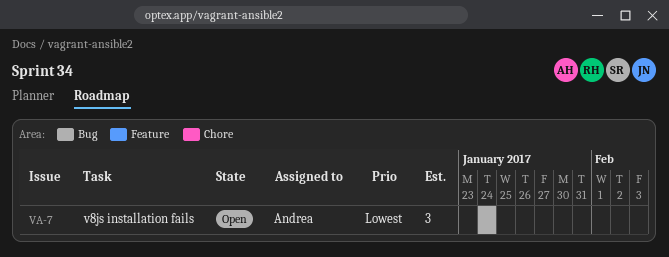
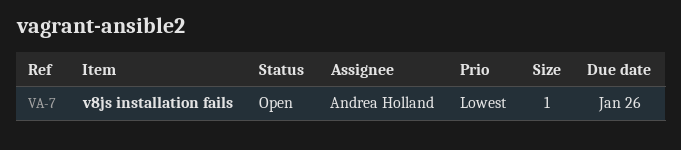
VA-7, estimate: 3 -> 1
VA-7, due: Jan 24 -> Jan 26

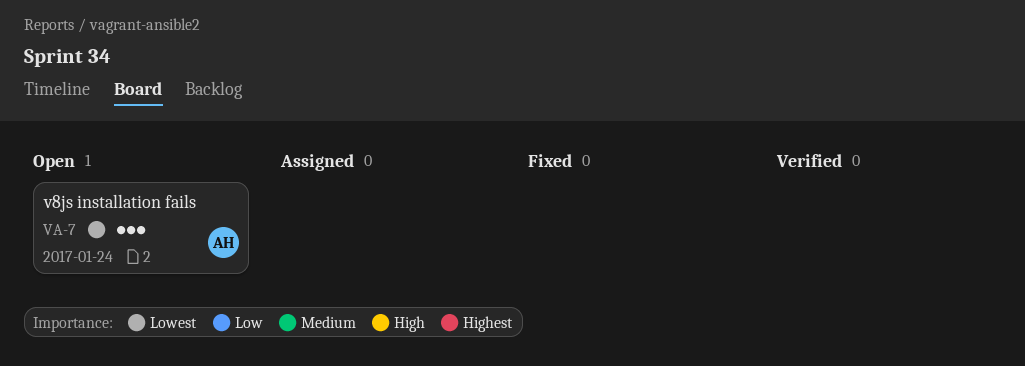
VA-7, estimate: 1 -> 3
VA-7, due: Jan 26 -> Jan 24

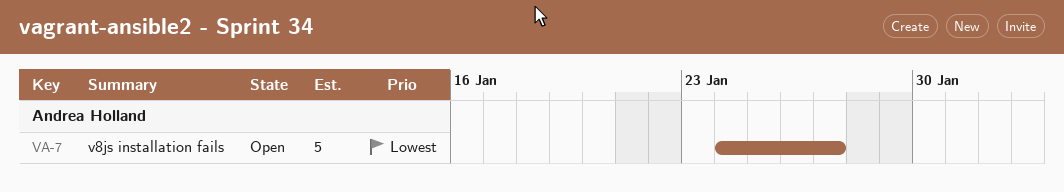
VA-7, estimate: 3 -> 5
VA-7, due: Jan 24 -> Jan 27

